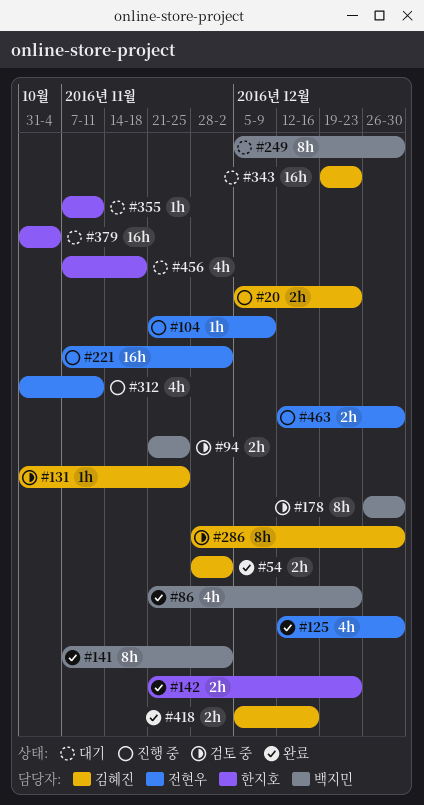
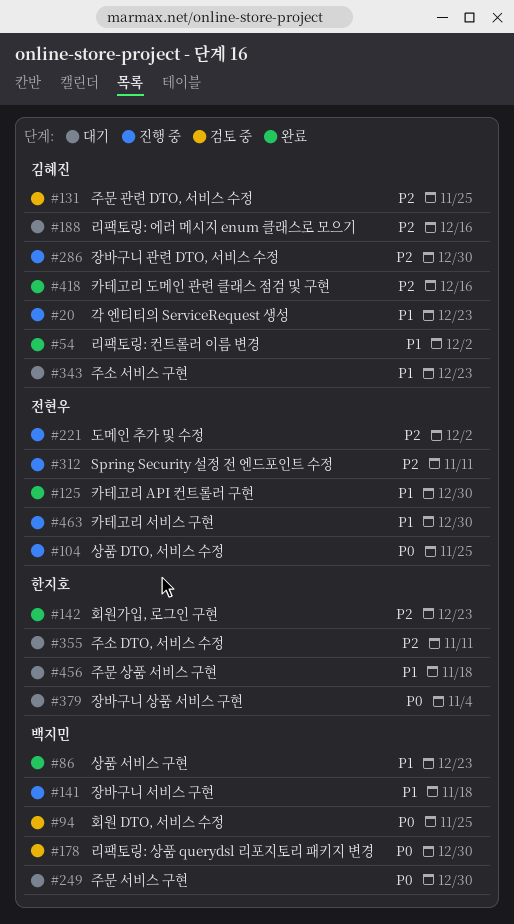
#104, due: Dec 9 -> Nov 25
#141, status: 완료 -> 진행 중
#141, due: Dec 2 -> Nov 18
#188: none -> present
#286, status: 검토 중 -> 진행 중

